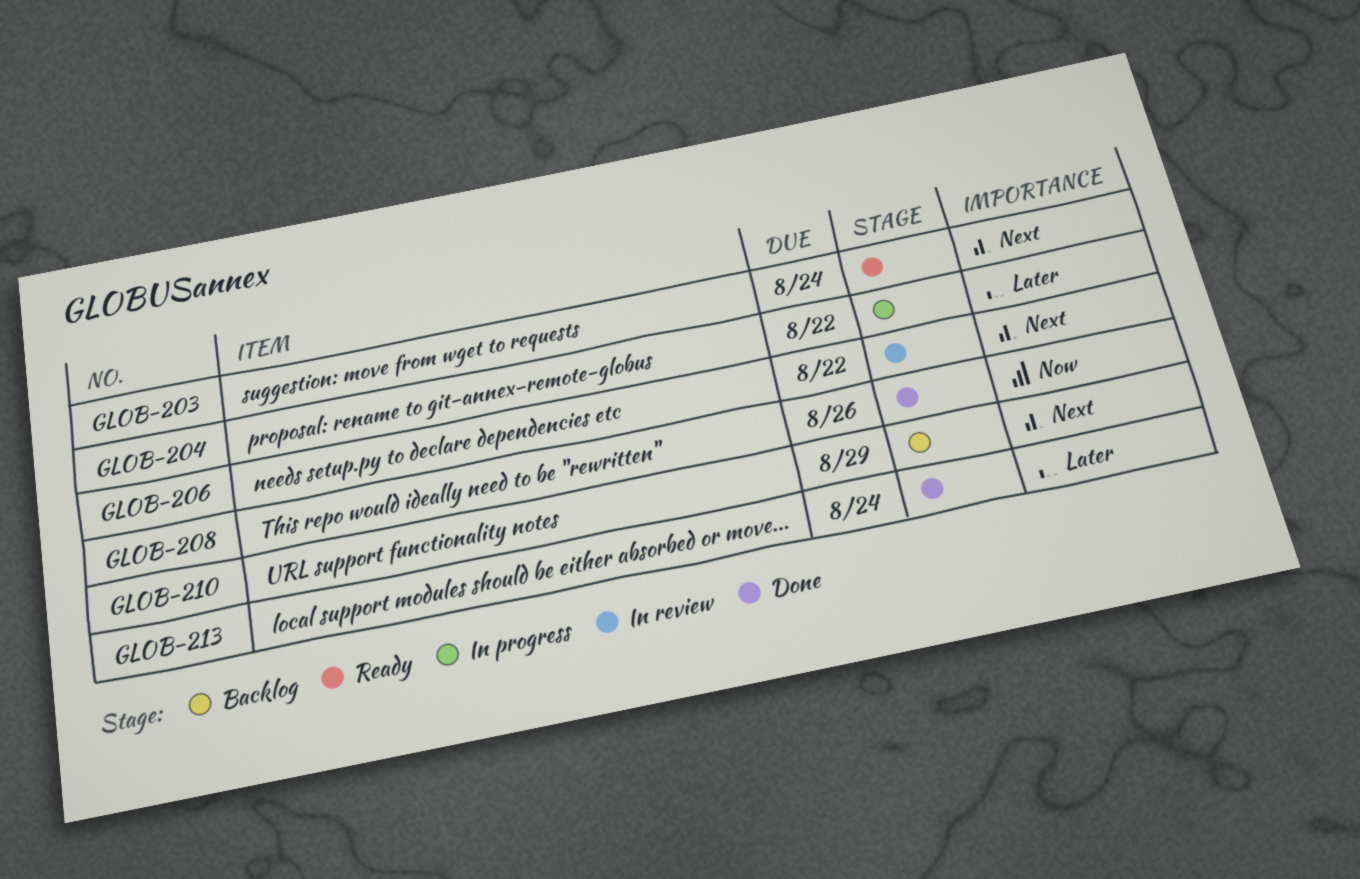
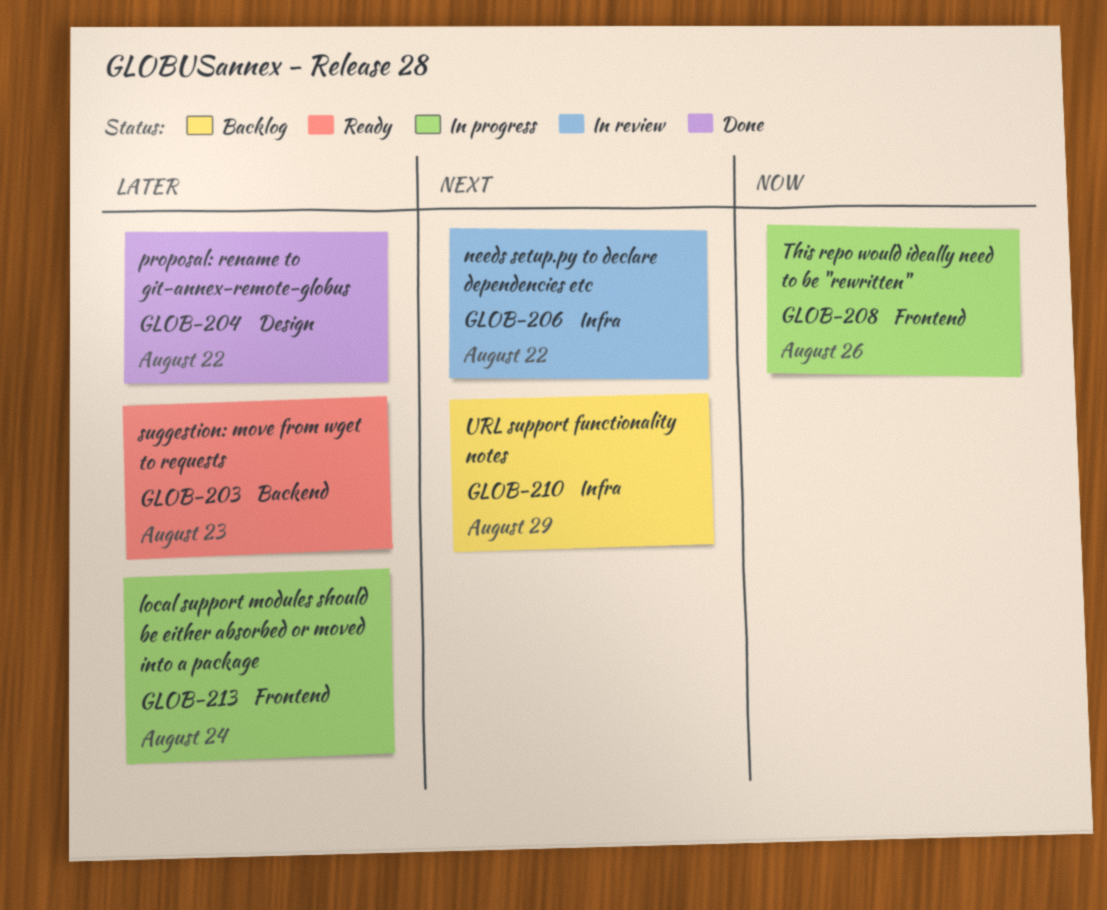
GLOB-203, priority: Next -> Later
GLOB-203, due: Aug 24 -> Aug 23
GLOB-204, status: In progress -> Done
GLOB-208, status: Done -> In progress
GLOB-213, status: Done -> In progress

